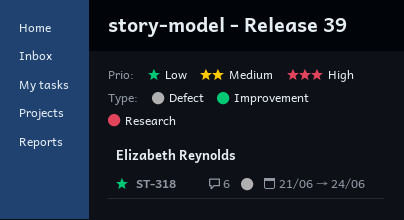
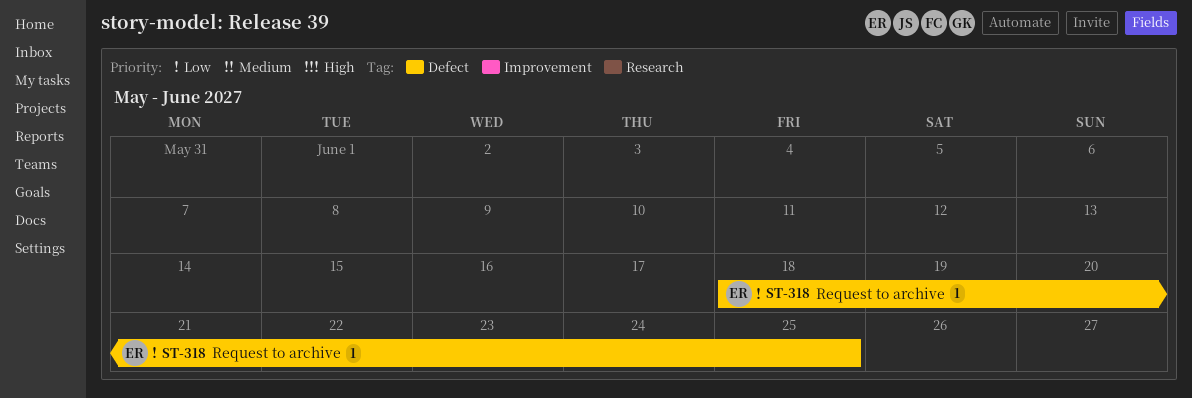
ST-318, start: Jun 21 -> Jun 18
ST-318, due: Jun 24 -> Jun 25

